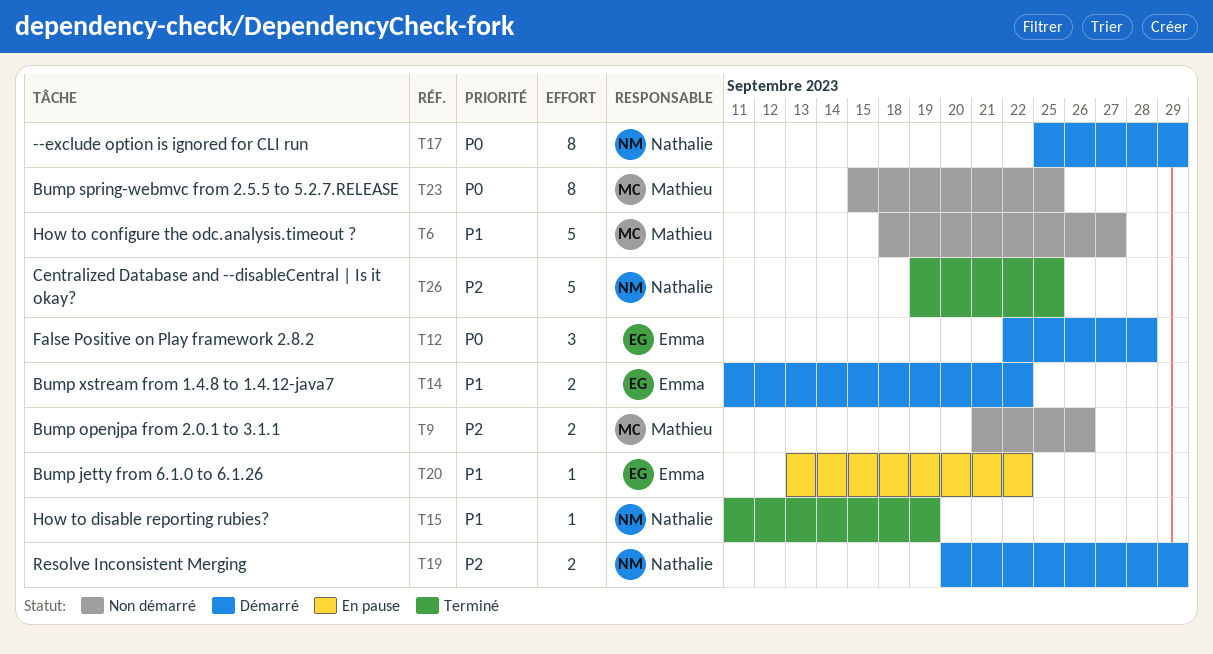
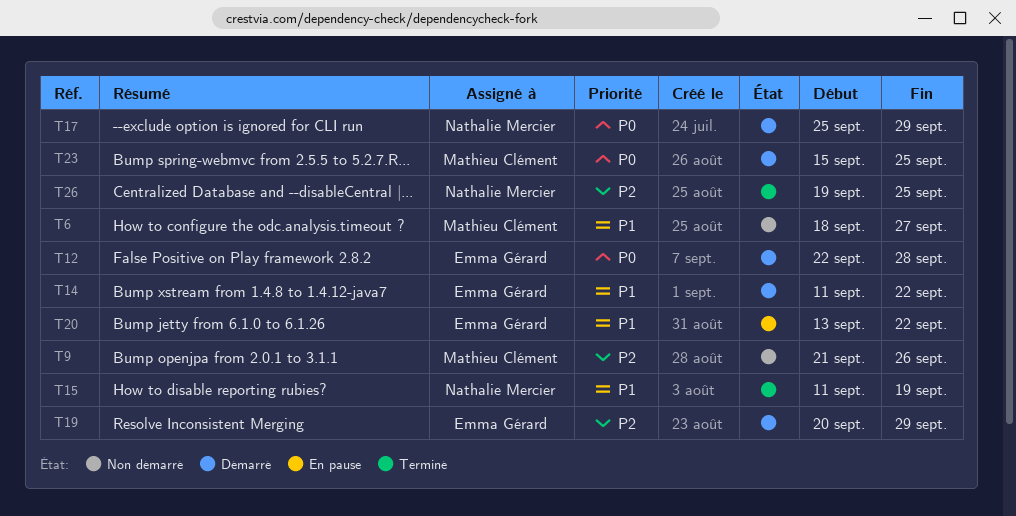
T19, owner: Nathalie Mercier -> Emma Gérard
T23, status: Non démarré -> Démarré

